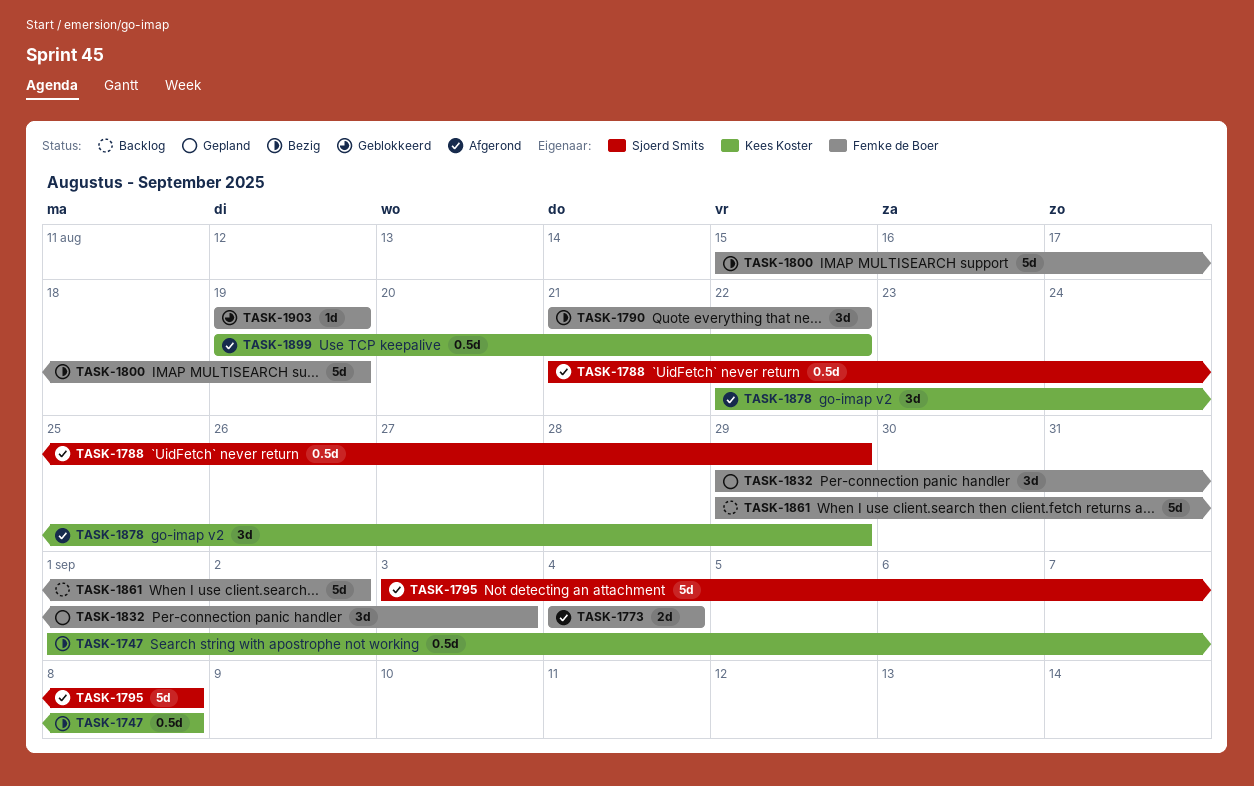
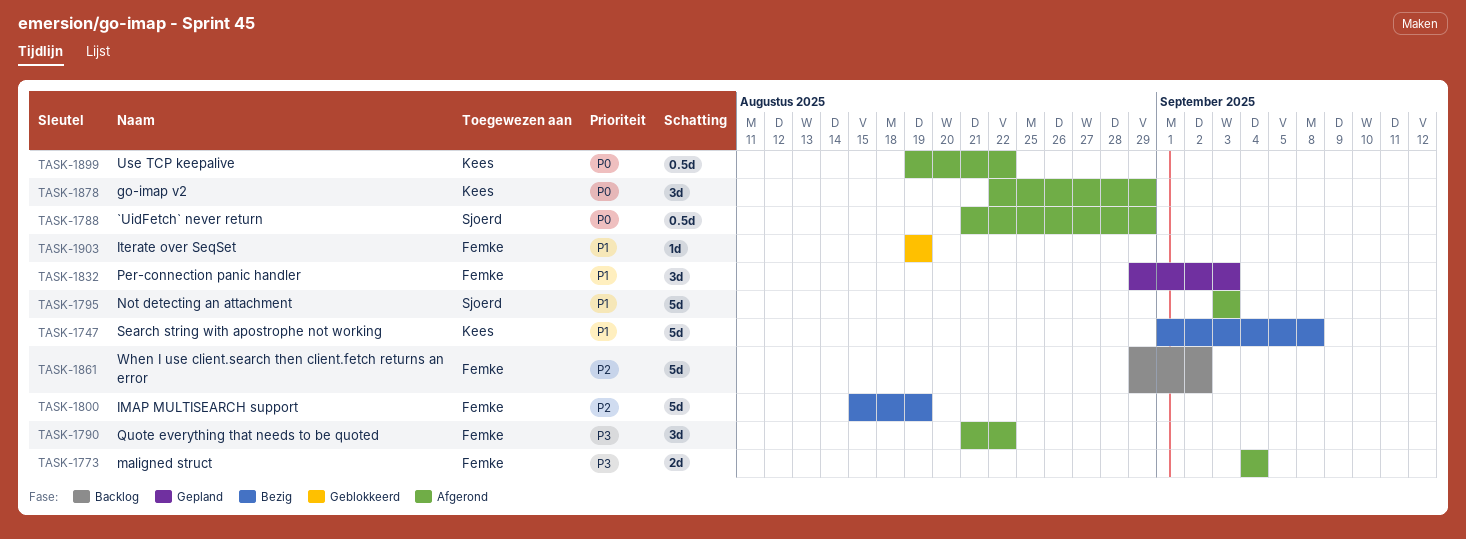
TASK-1747, estimate: 0.5d -> 5d
TASK-1790, status: Bezig -> Afgerond
TASK-1795, due: Sep 8 -> Sep 3

